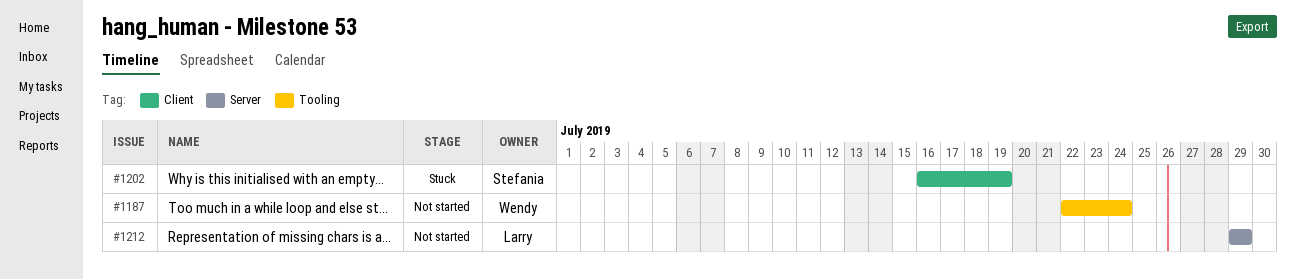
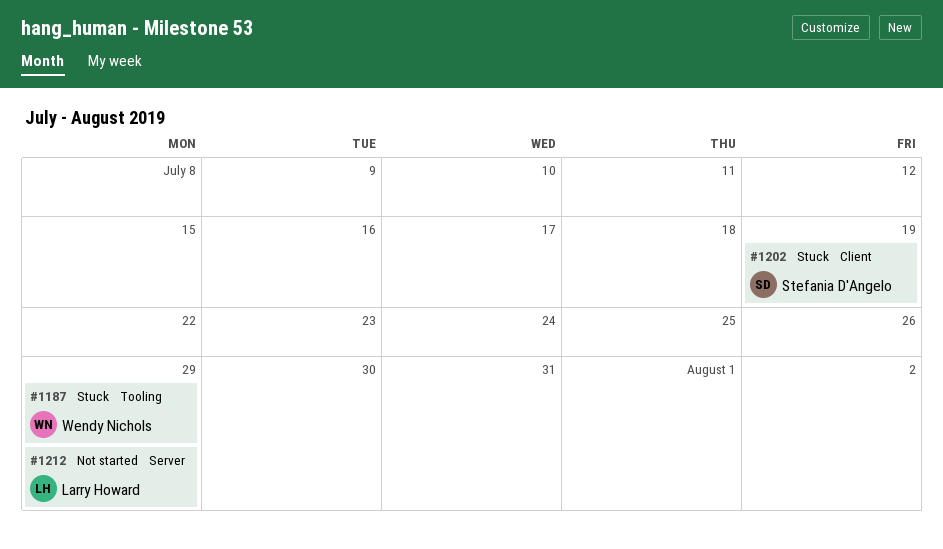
#1187, status: Not started -> Stuck
#1187, due: Jul 24 -> Jul 29

